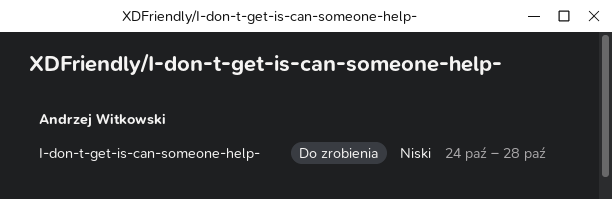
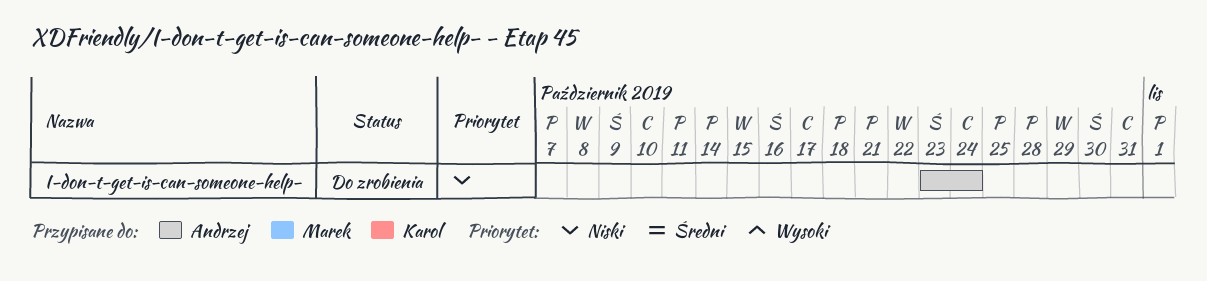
I-don-t-get-is-can-someone-help-, start: Oct 24 -> Oct 23
I-don-t-get-is-can-someone-help-, due: Oct 28 -> Oct 24

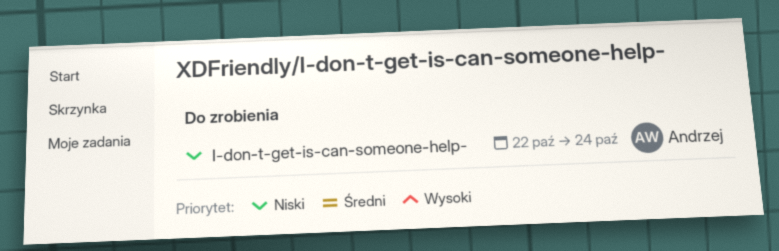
I-don-t-get-is-can-someone-help-, start: Oct 23 -> Oct 22

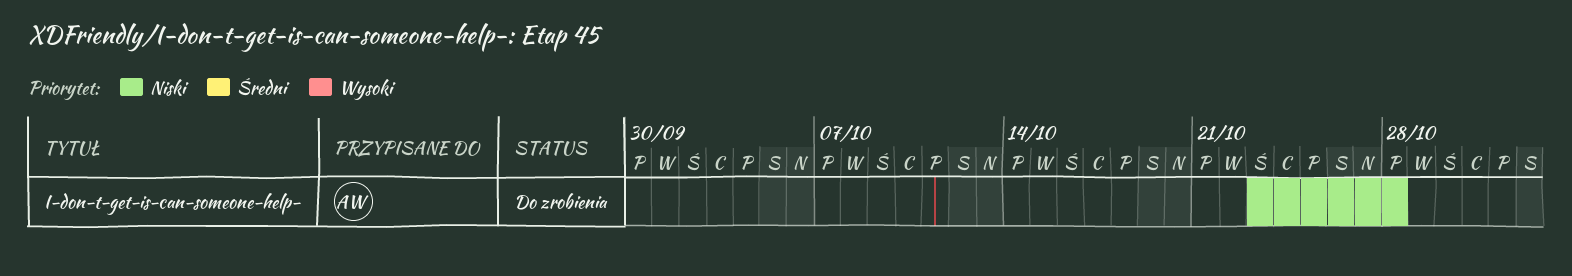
I-don-t-get-is-can-someone-help-, start: Oct 22 -> Oct 23
I-don-t-get-is-can-someone-help-, due: Oct 24 -> Oct 28

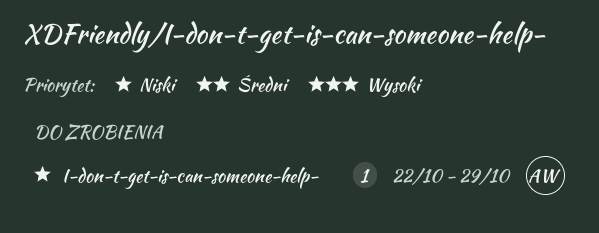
I-don-t-get-is-can-someone-help-, start: Oct 23 -> Oct 22
I-don-t-get-is-can-someone-help-, due: Oct 28 -> Oct 29

